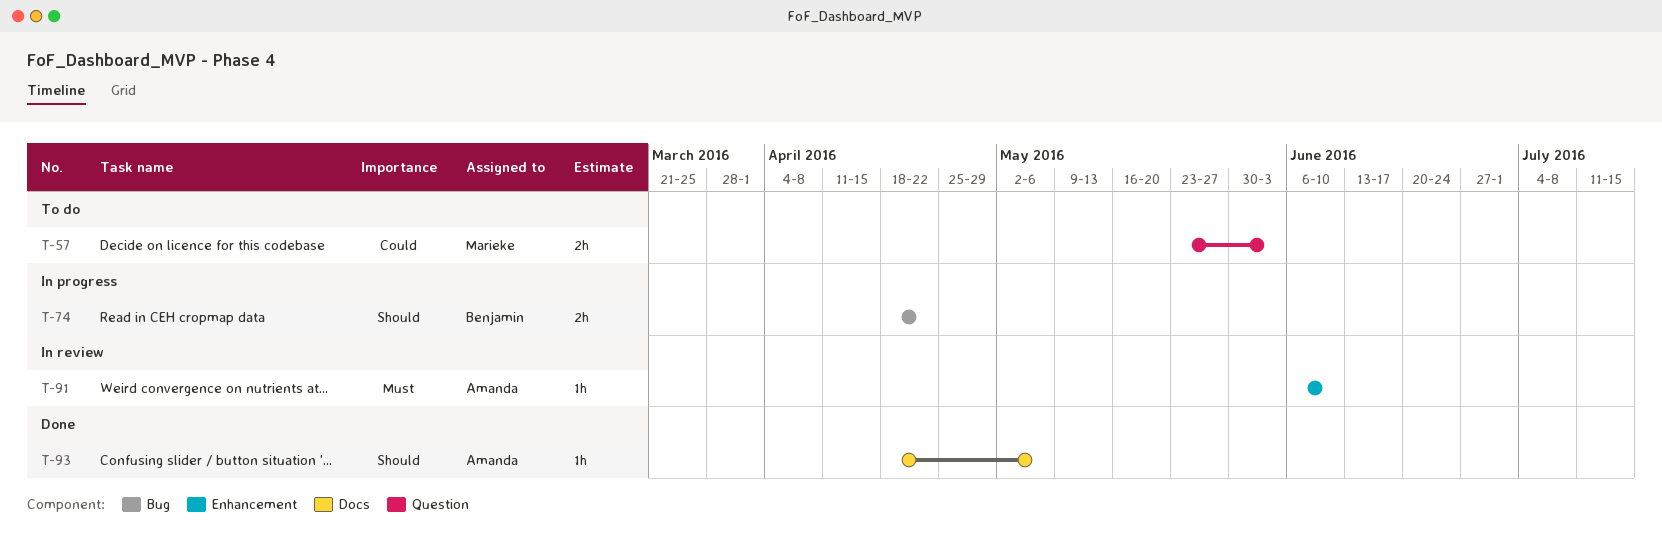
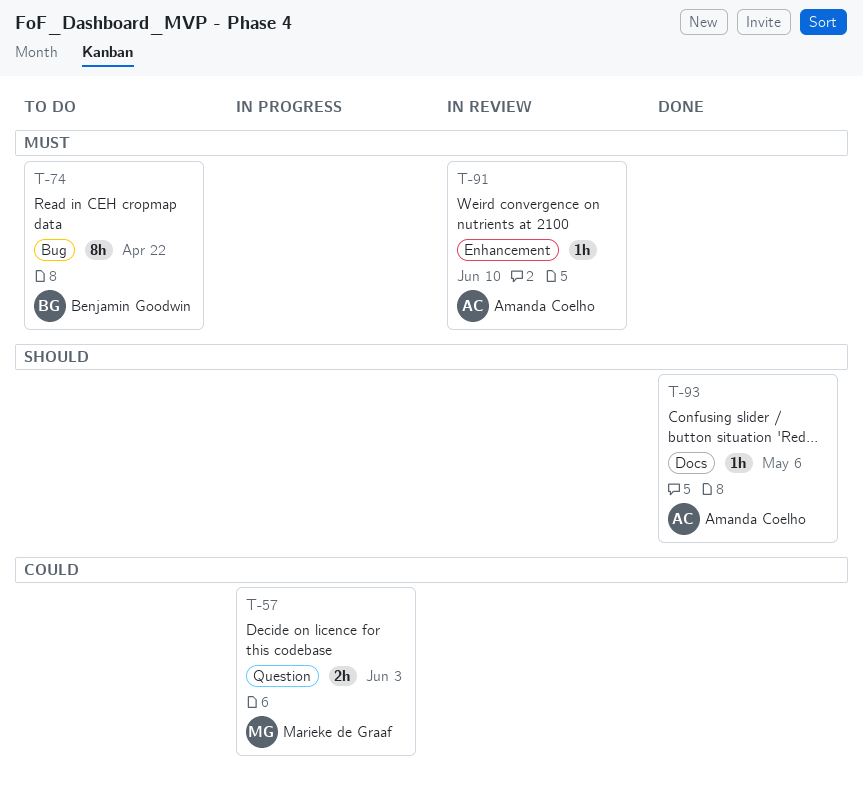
T-57, status: To do -> In progress
T-74, status: In progress -> To do
T-74, priority: Should -> Must
T-74, estimate: 2h -> 8h

